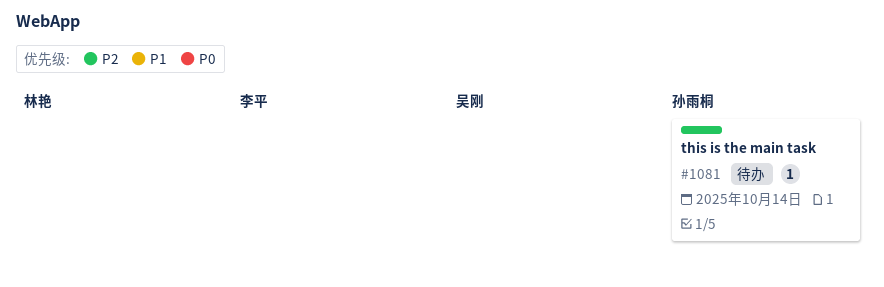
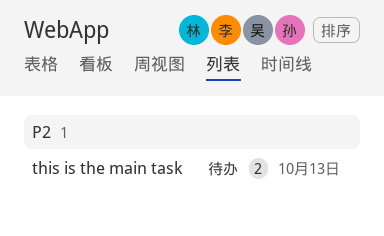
this is the main task, estimate: 1 -> 2
this is the main task, due: Oct 14 -> Oct 13

